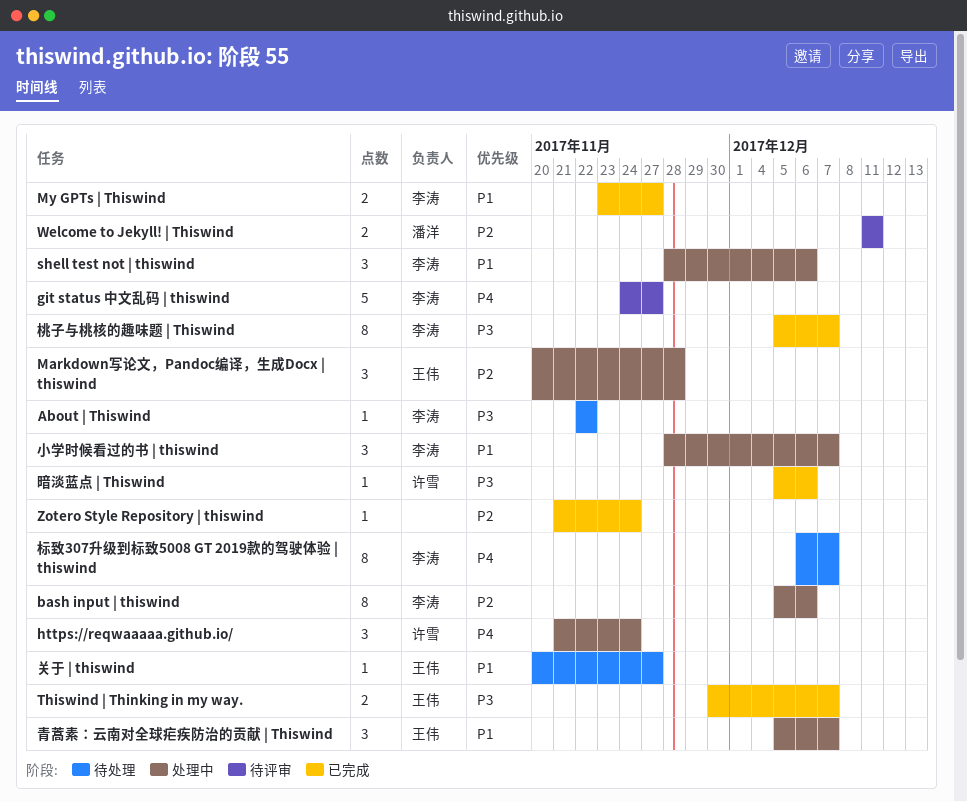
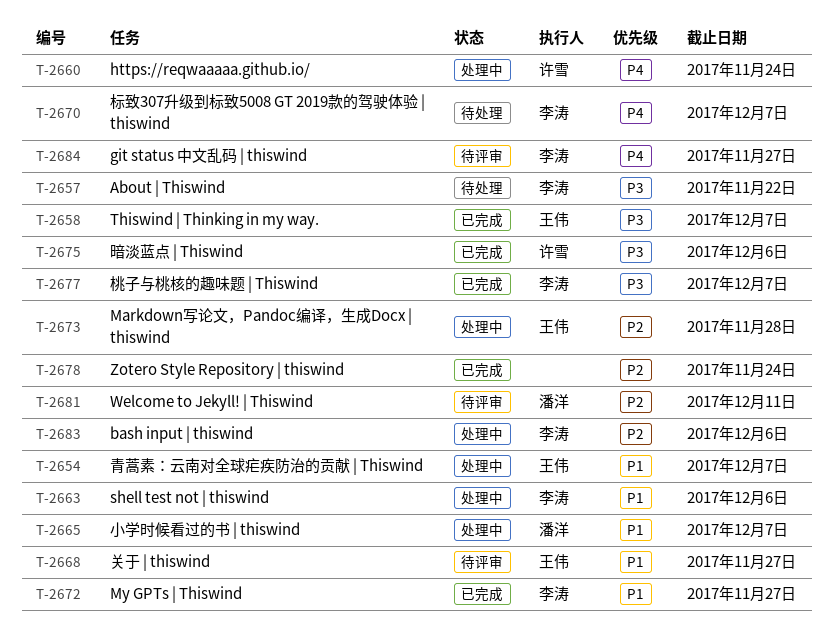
关于 | thiswind, status: 待处理 -> 待评审
小学时候看过的书 | thiswind, owner: 李涛 -> 潘洋

